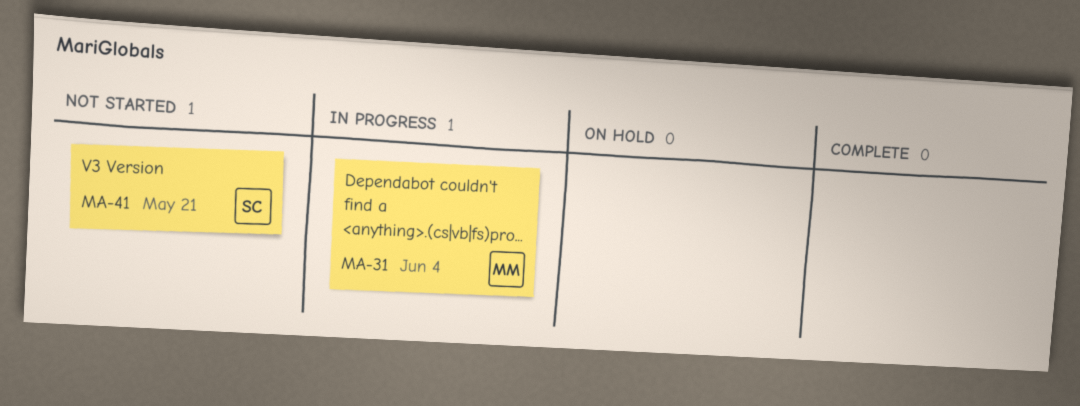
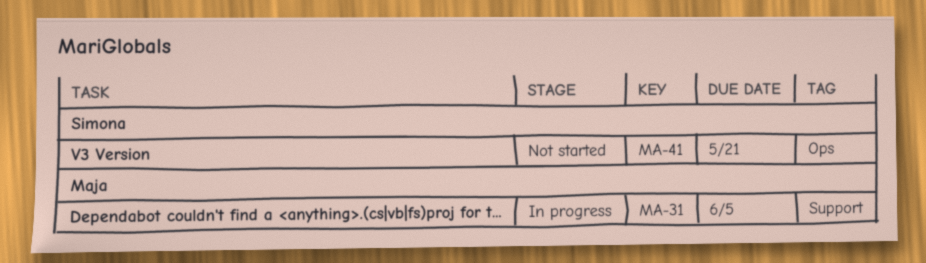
MA-31, due: Jun 4 -> Jun 5

